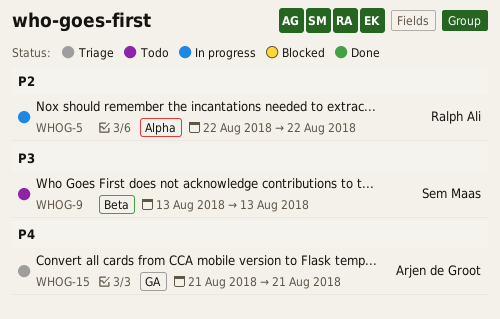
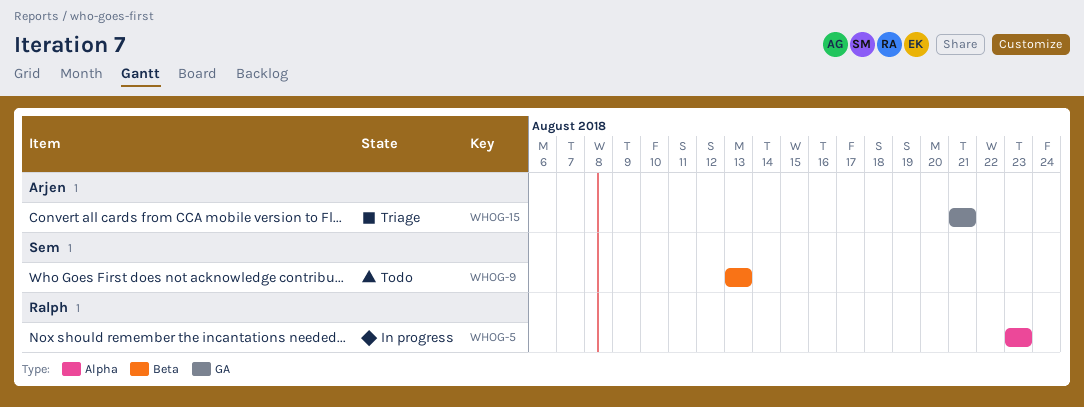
WHOG-5, start: Aug 22 -> Aug 23
WHOG-5, due: Aug 22 -> Aug 23

